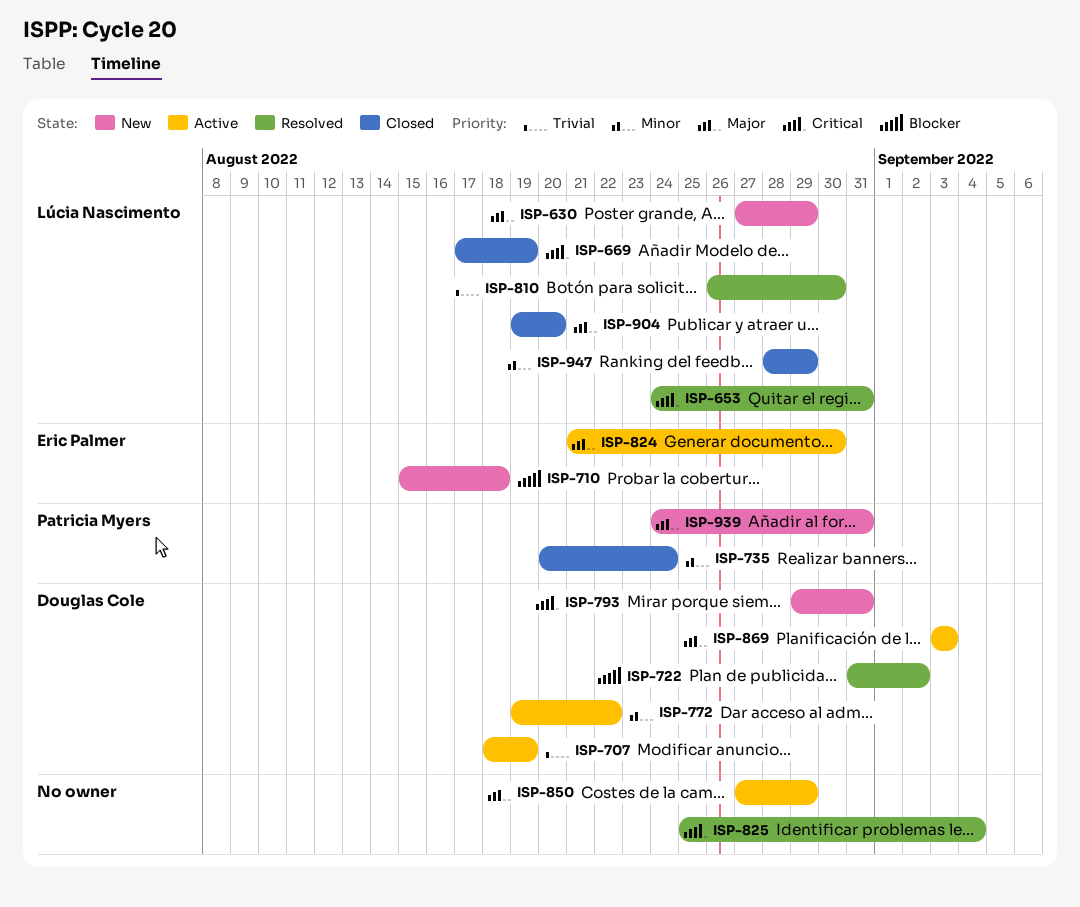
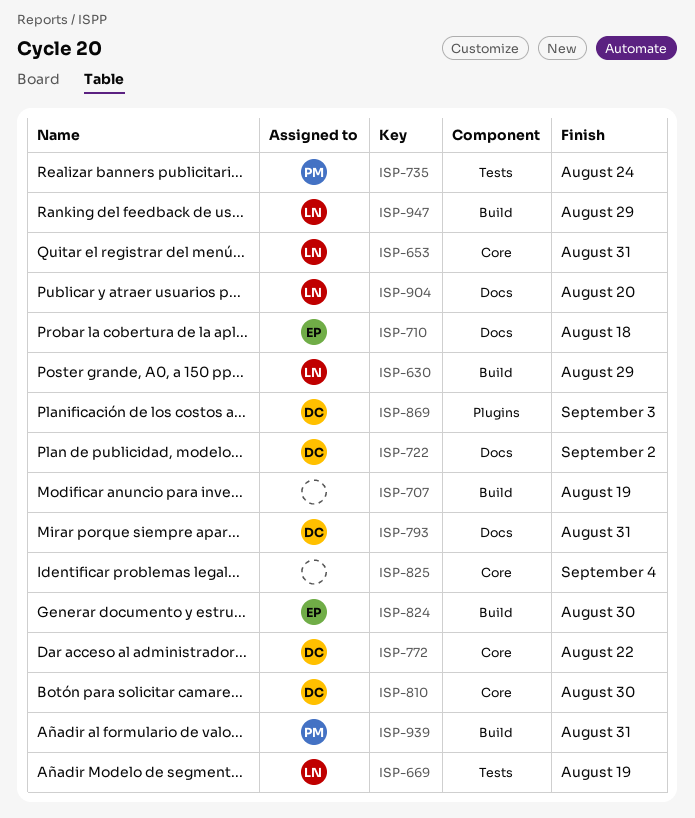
ISP-707, owner: Douglas Cole -> none
ISP-810, owner: Lúcia Nascimento -> Douglas Cole
ISP-850: present -> none

